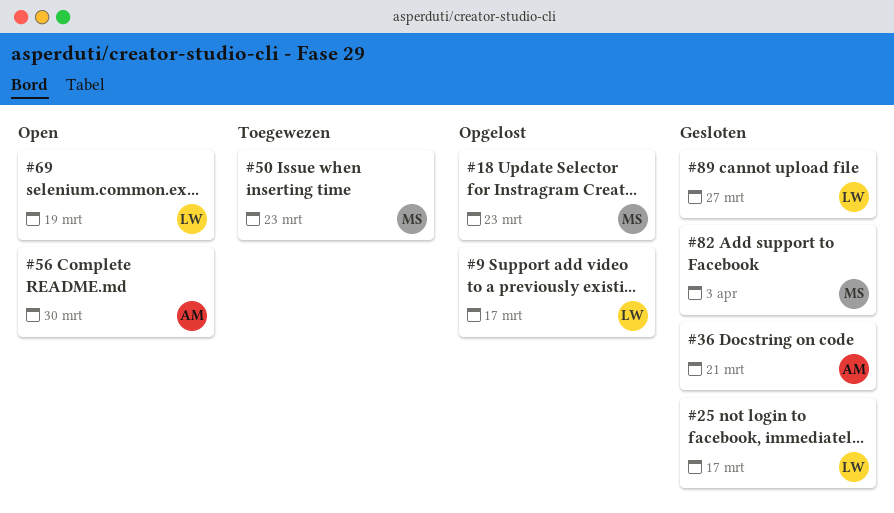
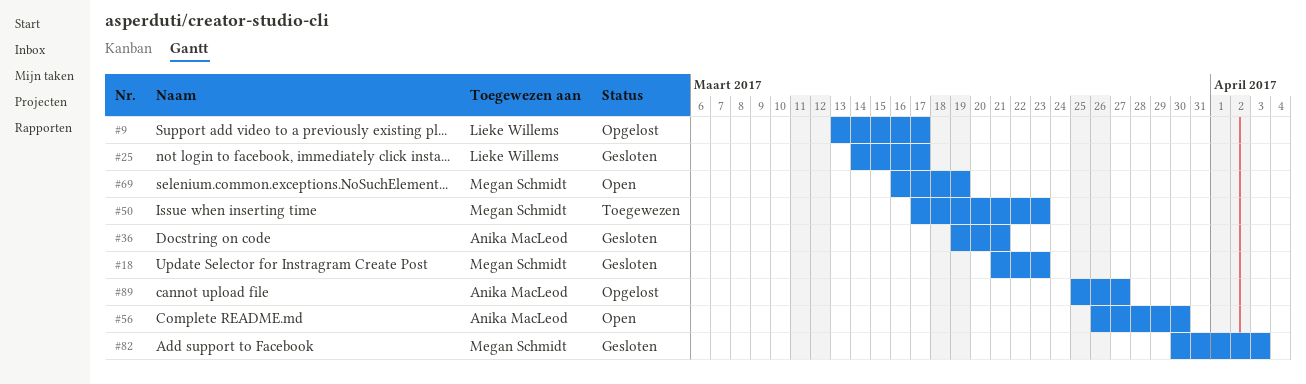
#18, status: Opgelost -> Gesloten
#69, owner: Lieke Willems -> Megan Schmidt
#89, status: Gesloten -> Opgelost
#89, owner: Lieke Willems -> Anika MacLeod

